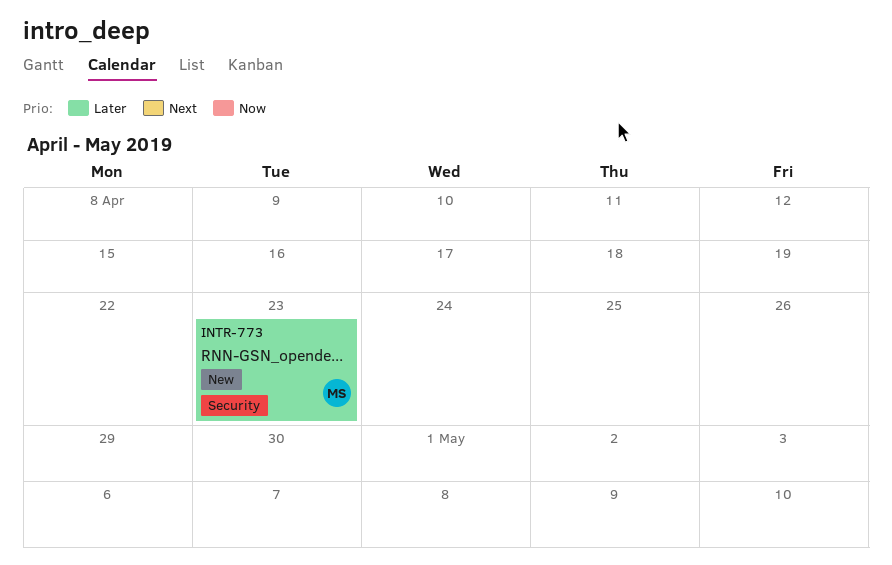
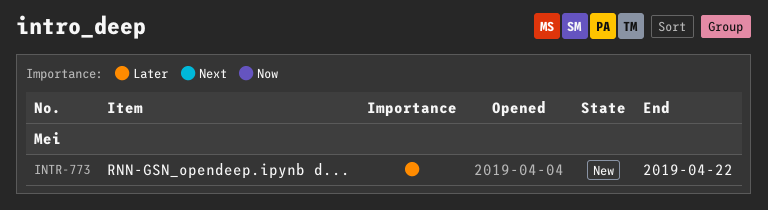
INTR-773, due: Apr 23 -> Apr 22

